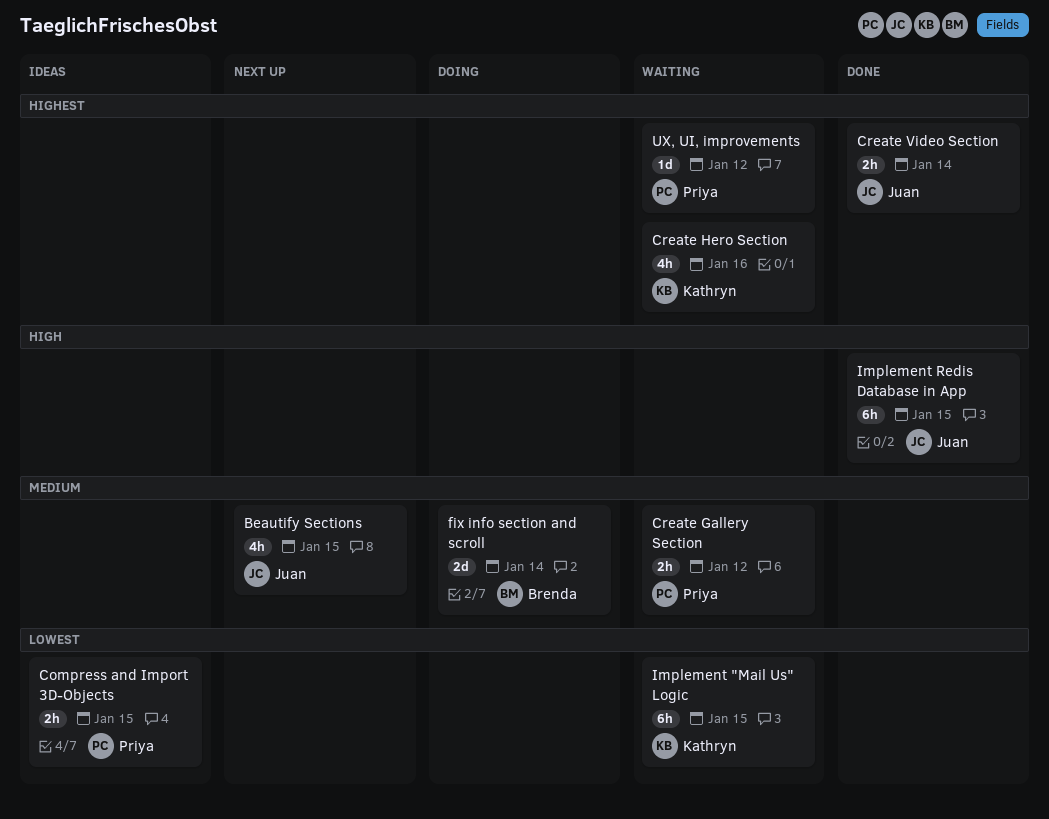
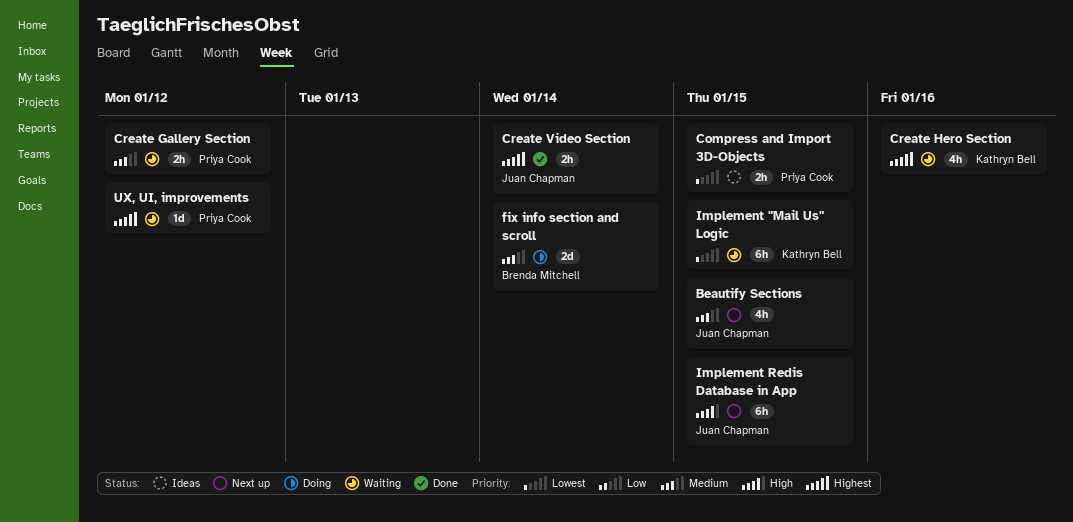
Implement Redis Database in App, status: Done -> Next up

